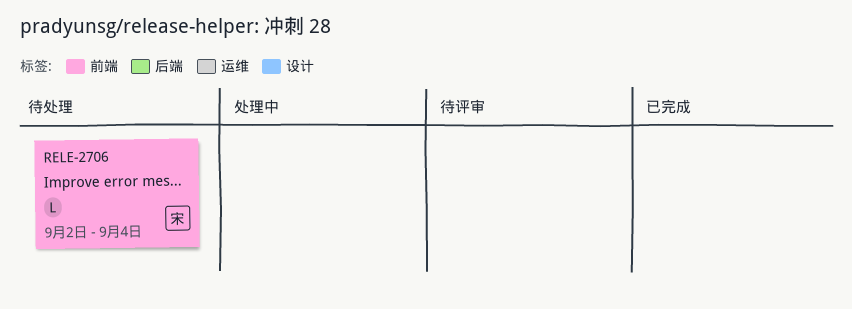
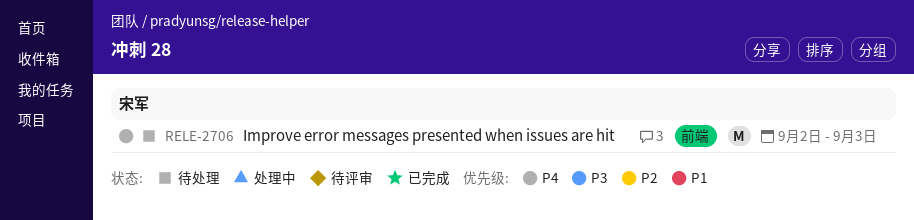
RELE-2706, estimate: L -> M
RELE-2706, due: Sep 4 -> Sep 3

